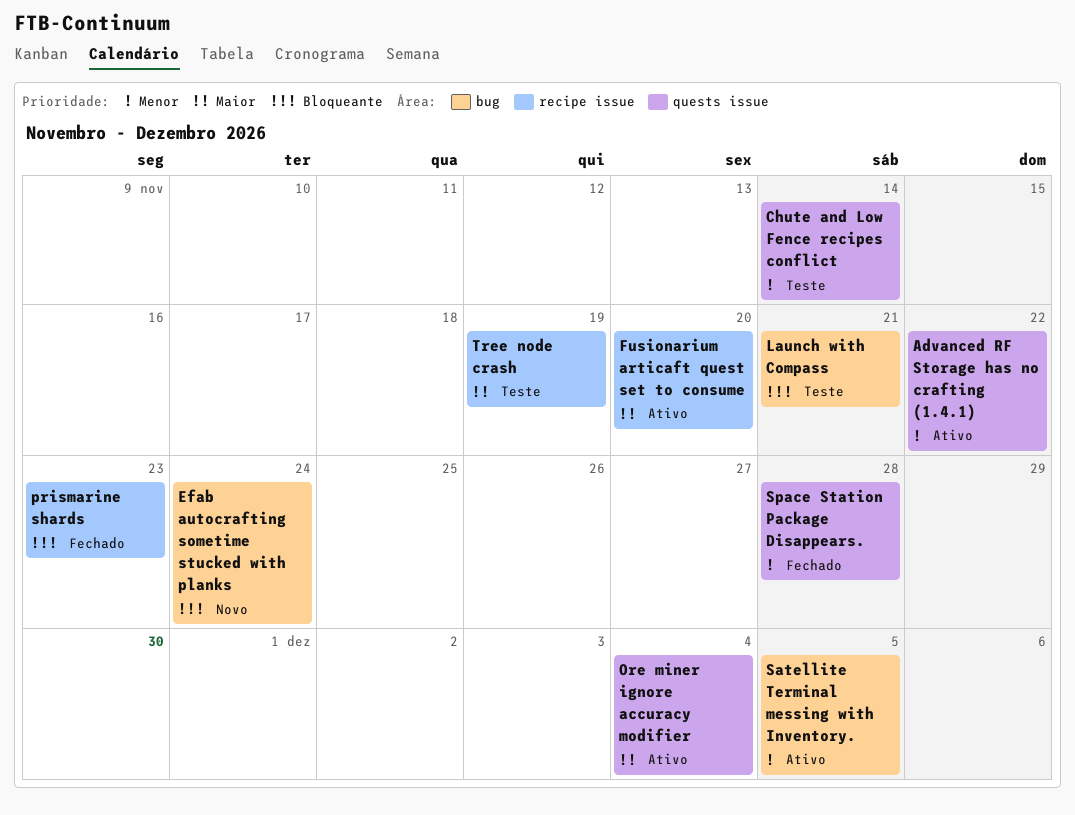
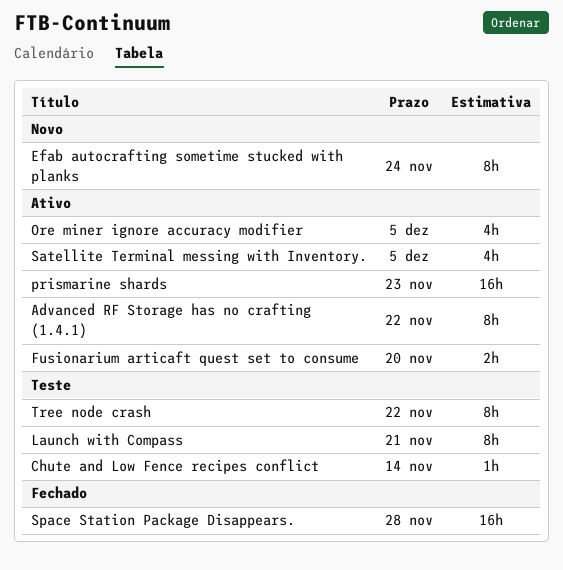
Ore miner ignore accuracy modifier, due: Dec 4 -> Dec 5
prismarine shards, status: Fechado -> Ativo
Tree node crash, due: Nov 19 -> Nov 22

